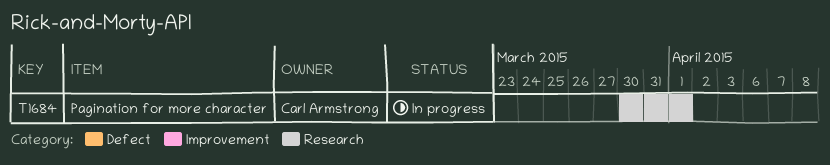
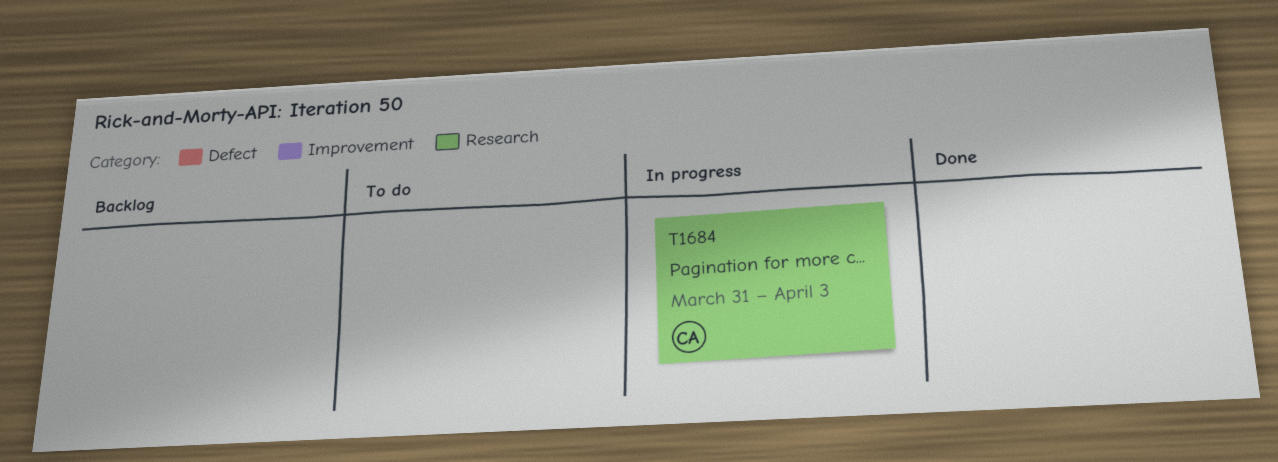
T1684, start: Mar 30 -> Mar 31
T1684, due: Apr 1 -> Apr 3

